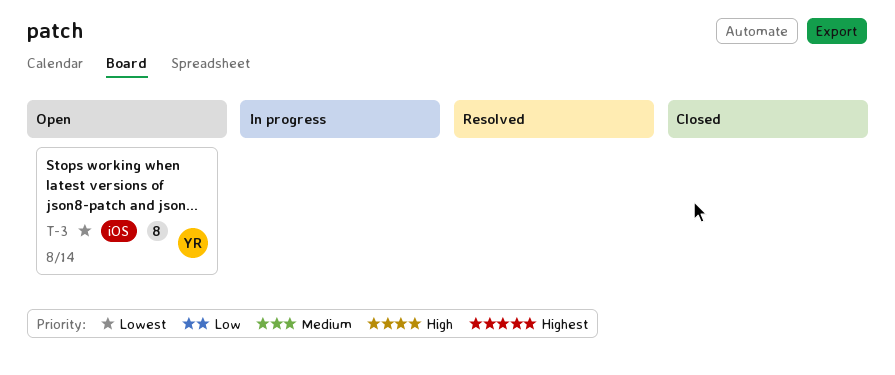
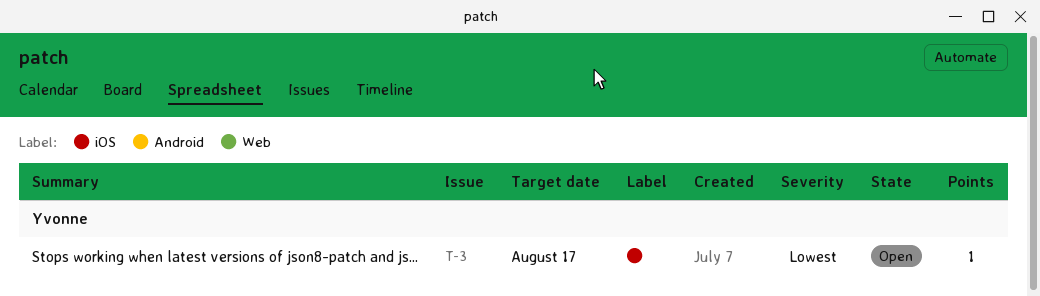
T-3, estimate: 8 -> 1
T-3, due: Aug 14 -> Aug 17

